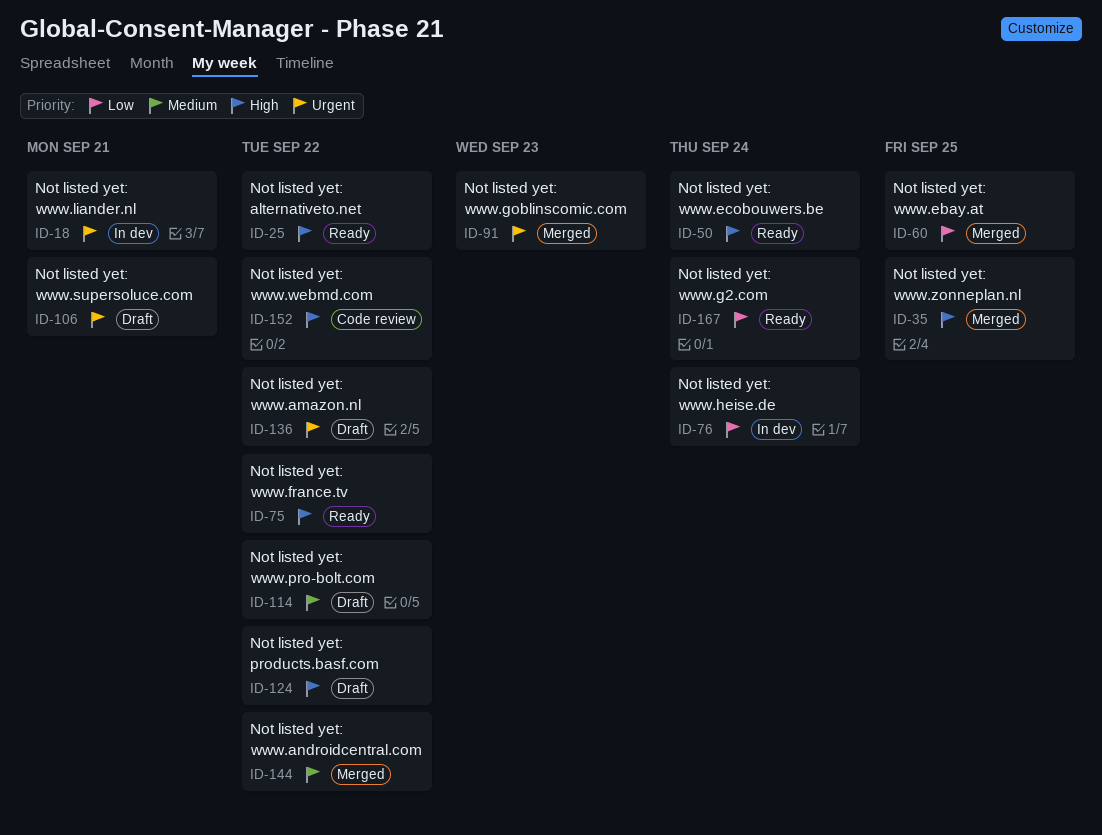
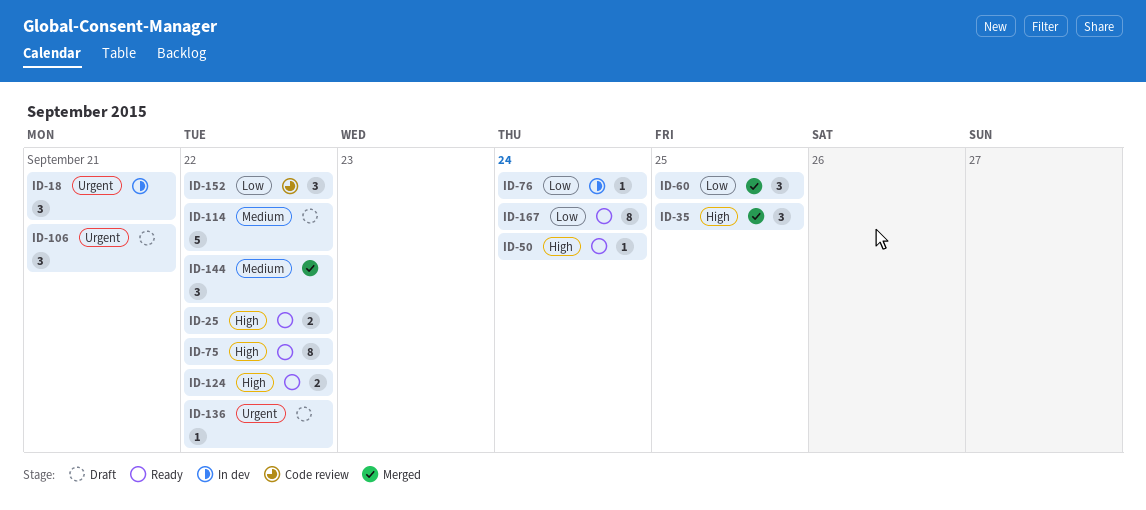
ID-91: present -> none
ID-124, status: Draft -> Ready
ID-152, priority: High -> Low

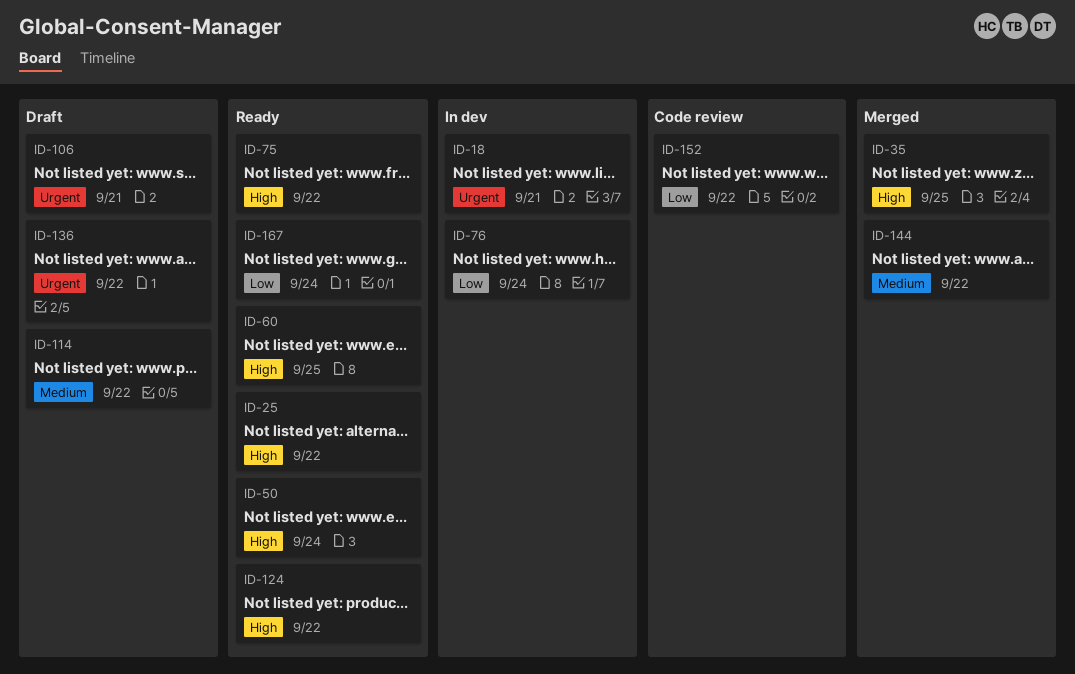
ID-60, status: Merged -> Ready
ID-60, priority: Low -> High

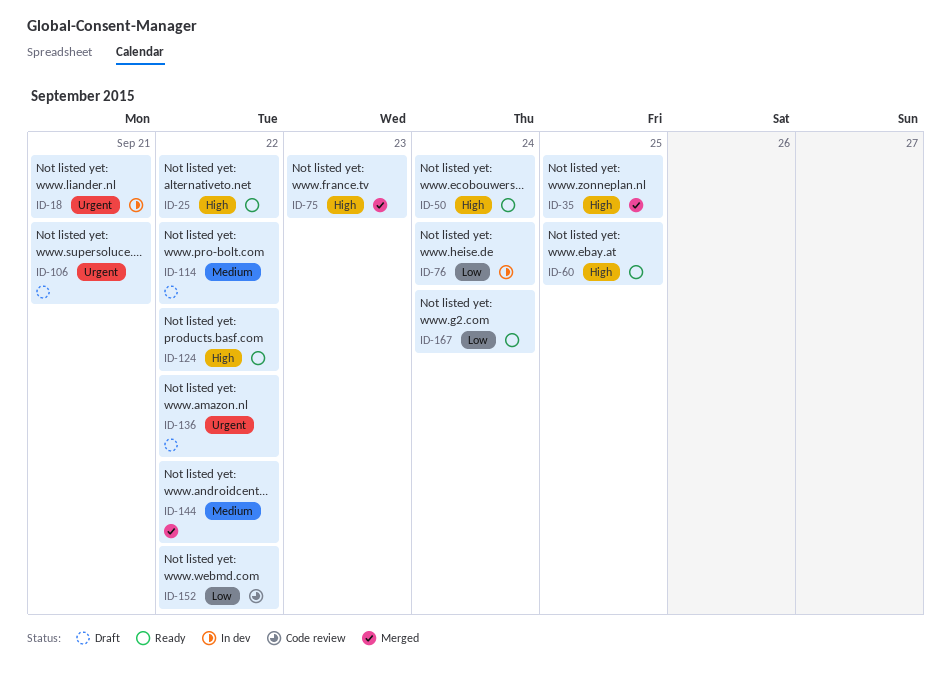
ID-75, status: Ready -> Merged
ID-75, due: Sep 22 -> Sep 23

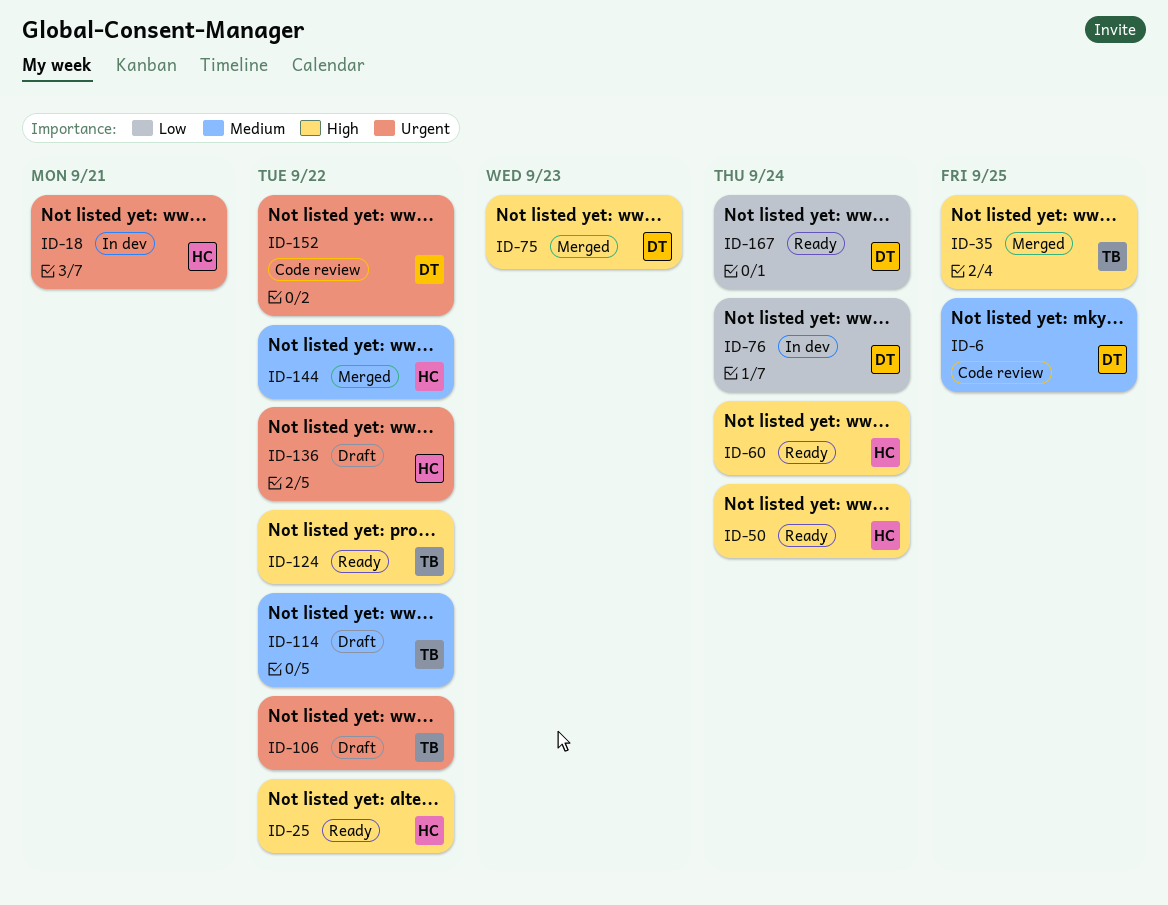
ID-6: none -> present
ID-60, due: Sep 25 -> Sep 24
ID-106, due: Sep 21 -> Sep 22
ID-152, priority: Low -> Urgent

